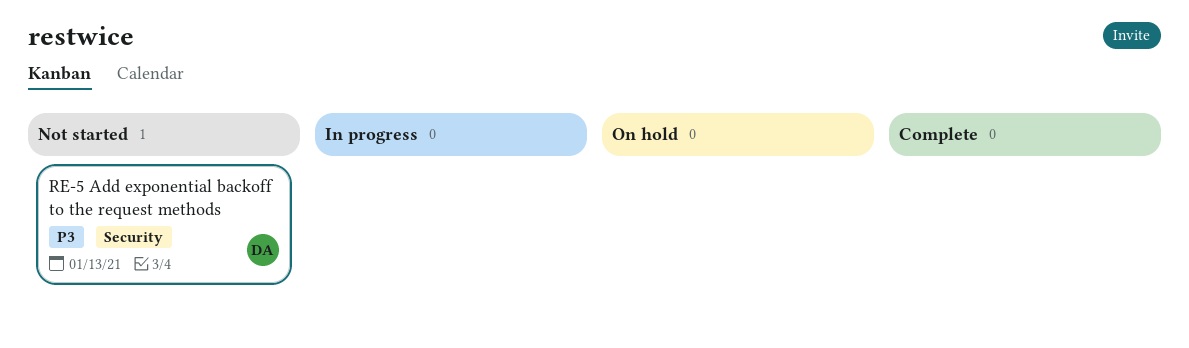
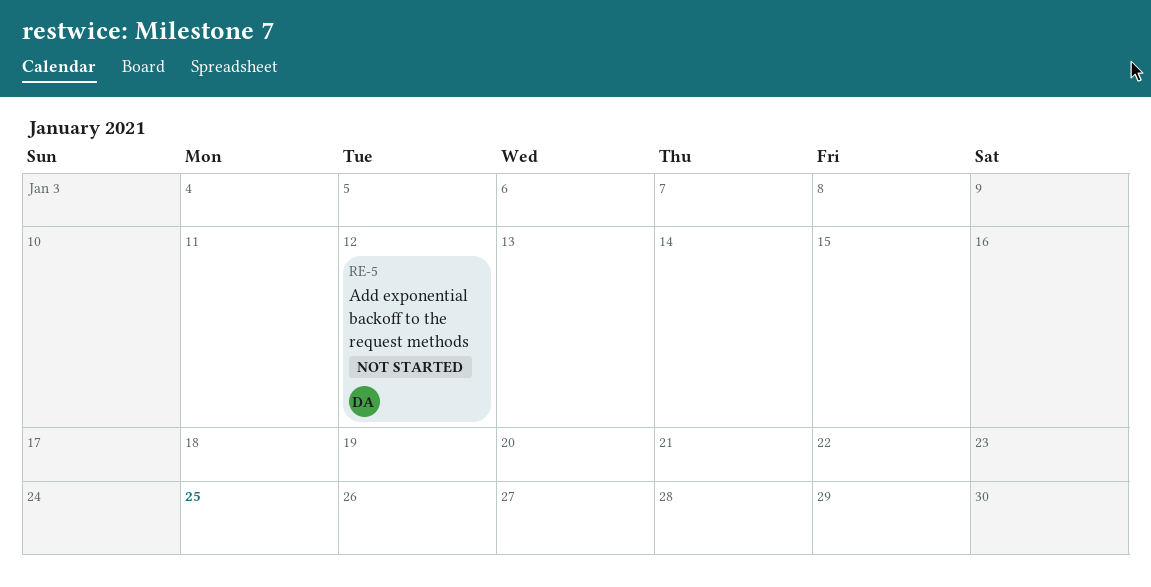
RE-5, due: Jan 13 -> Jan 12

